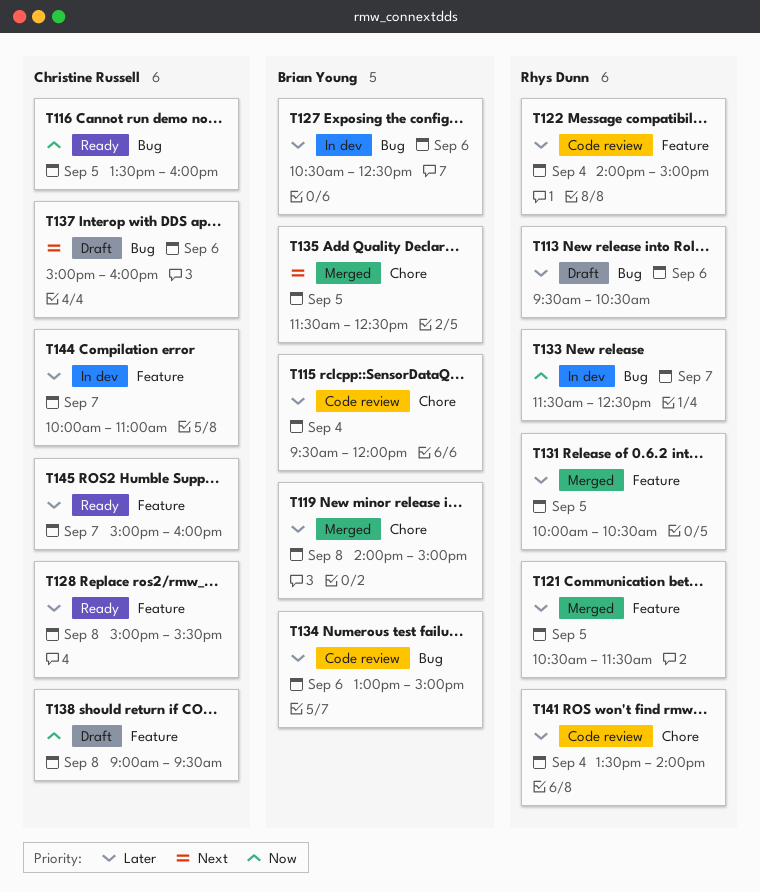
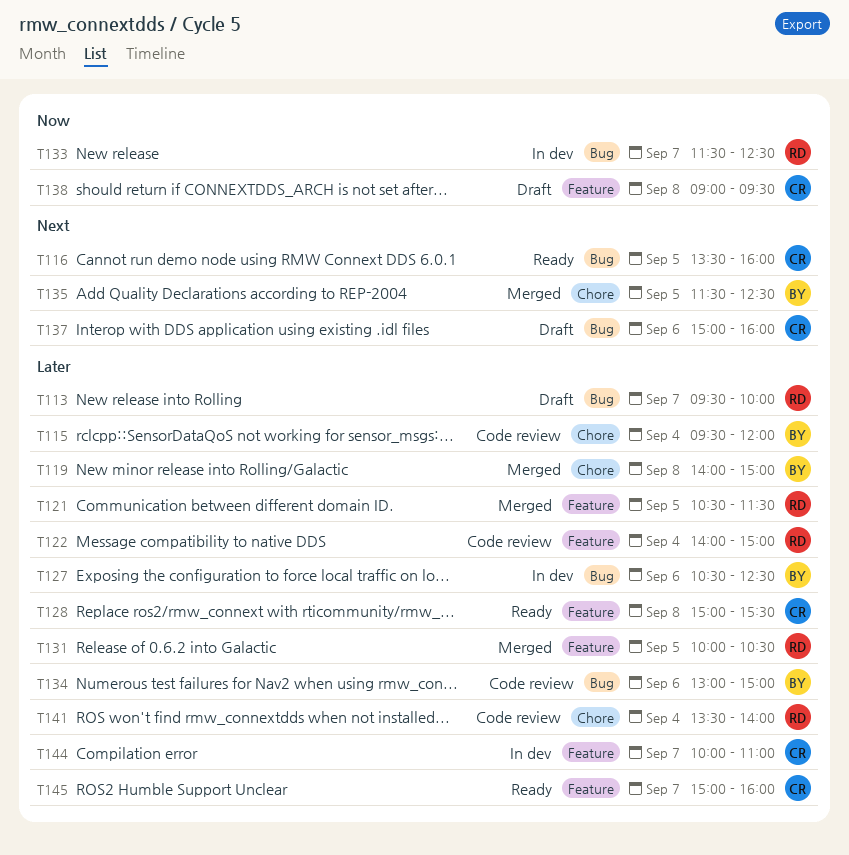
T113, day: Sep 6 -> Sep 7
T113, ends: 10:30 -> 10:00
T116, priority: Now -> Next

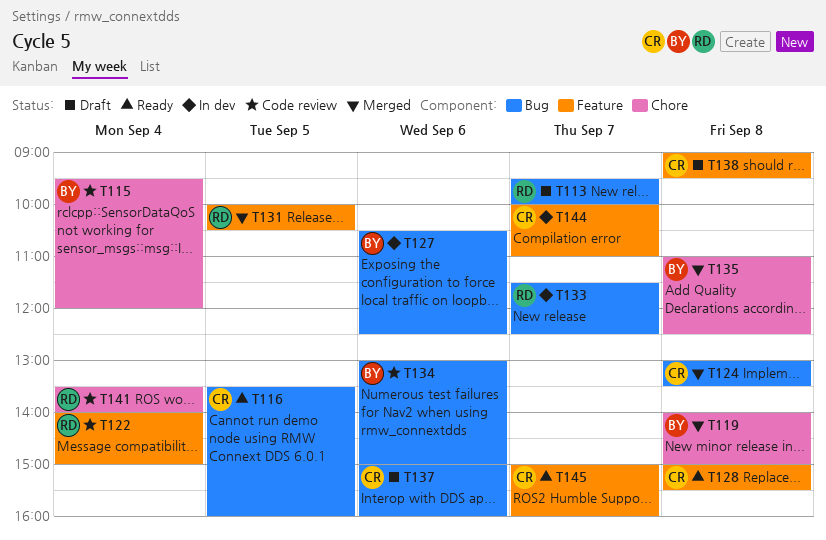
T121: present -> none
T124: none -> present
T135, day: Sep 5 -> Sep 8
T135, begins: 11:30 -> 11:00

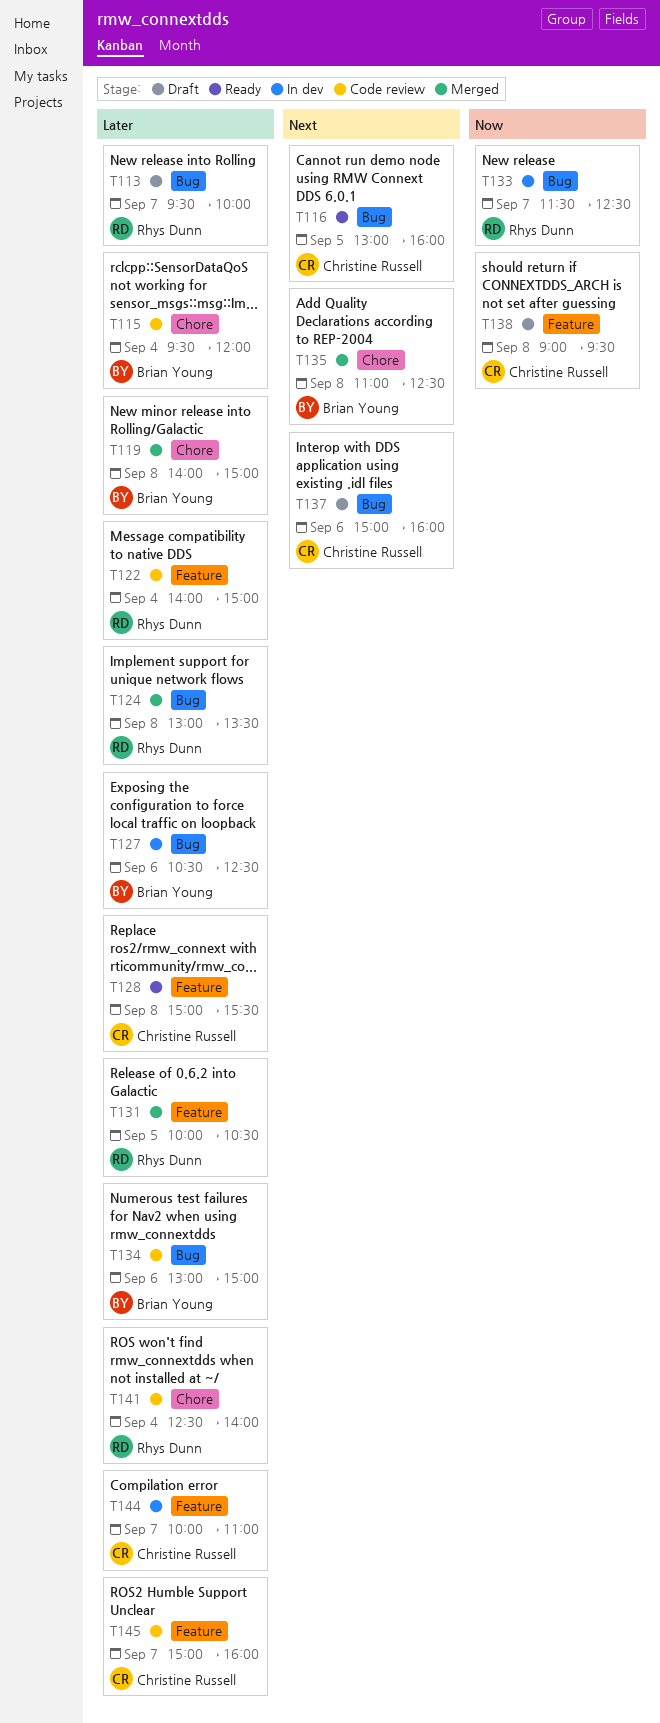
T116, begins: 13:30 -> 13:00
T124, owner: Christine Russell -> Rhys Dunn
T141, begins: 13:30 -> 12:30
T145, status: Ready -> Code review

